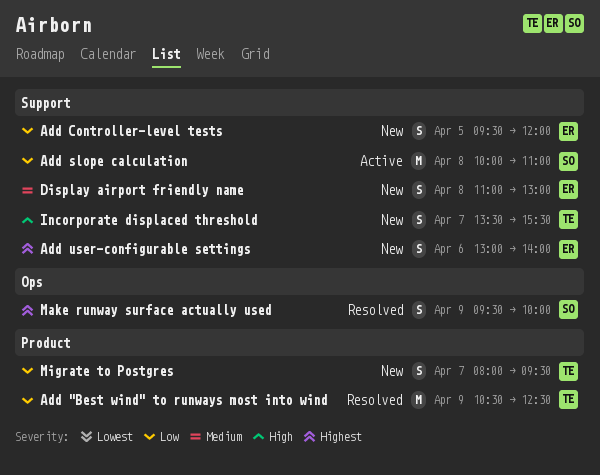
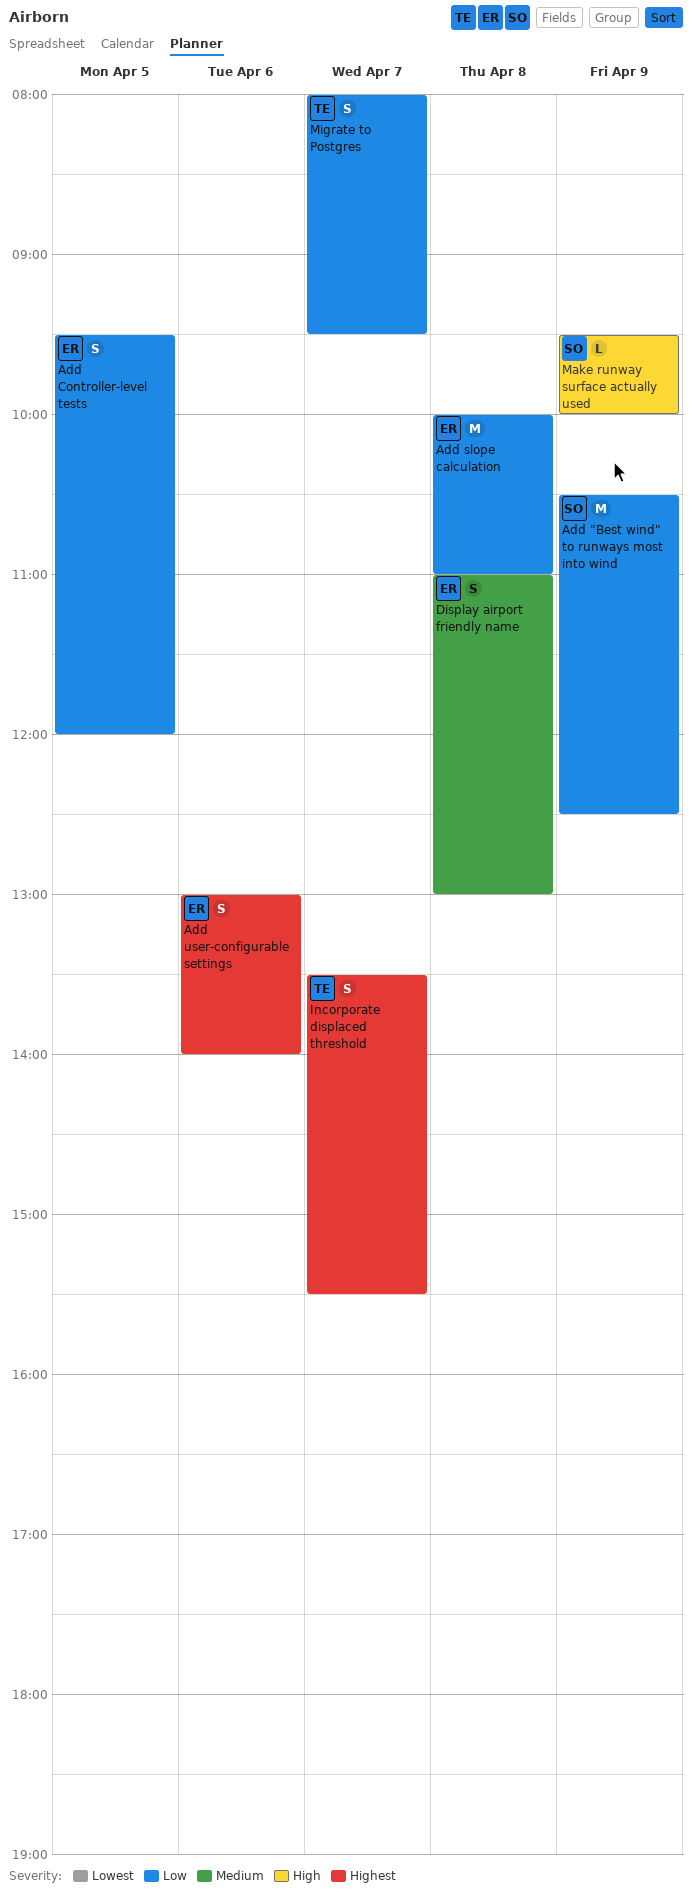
Add "Best wind" to runways most into wind, owner: TE -> SO
Add slope calculation, owner: SO -> ER
Incorporate displaced threshold, priority: High -> Highest
Make runway surface actually used, priority: Highest -> High
Make runway surface actually used, estimate: S -> L

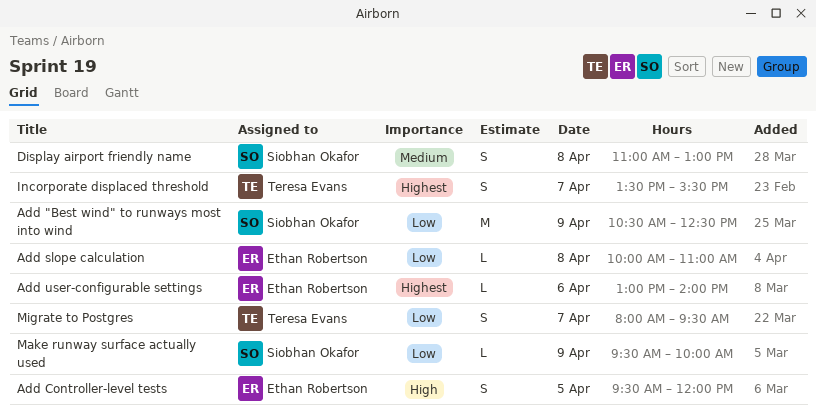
Add Controller-level tests, priority: Low -> High
Add slope calculation, estimate: M -> L
Add user-configurable settings, estimate: S -> L
Display airport friendly name, owner: Ethan Robertson -> Siobhan Okafor
Make runway surface actually used, priority: High -> Low

